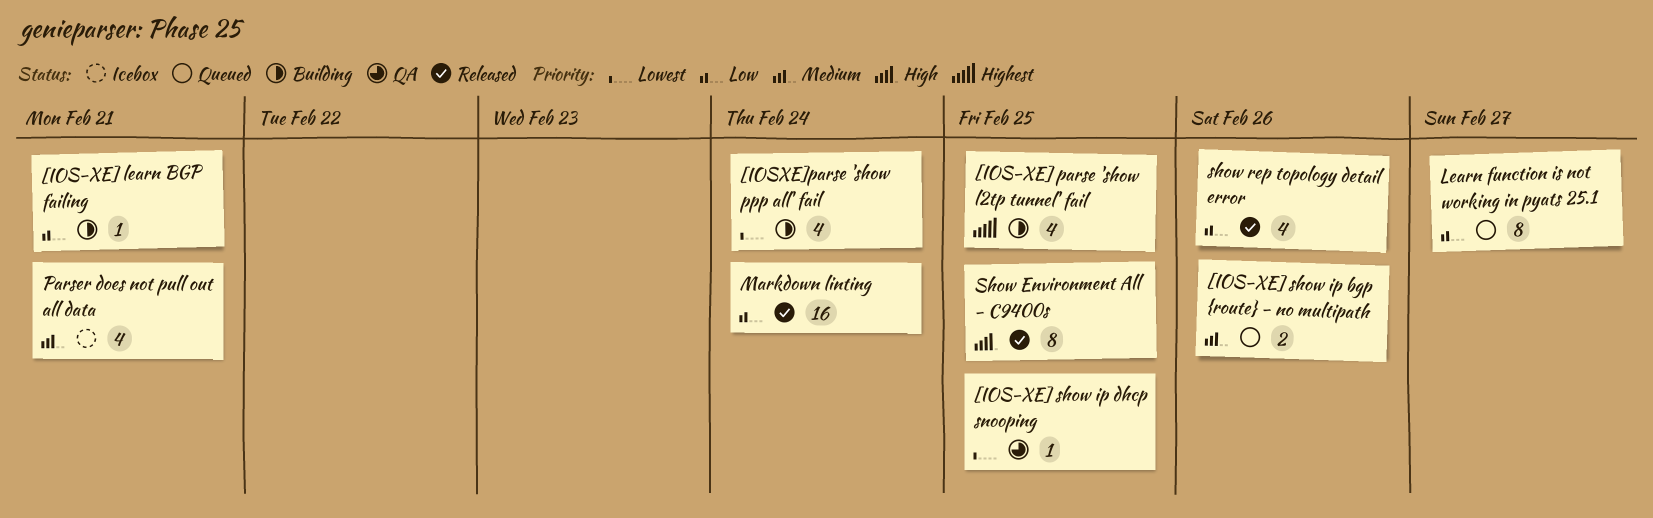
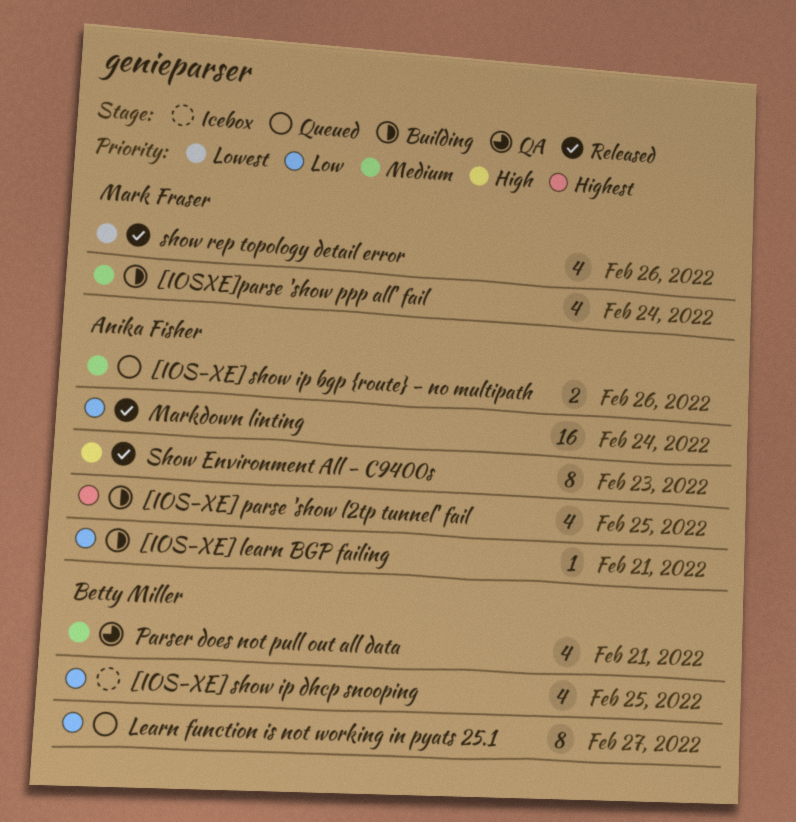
[IOS-XE] show ip dhcp snooping, status: QA -> Icebox
[IOS-XE] show ip dhcp snooping, priority: Lowest -> Low
[IOS-XE] show ip dhcp snooping, estimate: 1 -> 4
[IOSXE]parse 'show ppp all' fail, priority: Lowest -> Medium
Parser does not pull out all data, status: Icebox -> QA
Show Environment All - C9400s, due: Feb 25 -> Feb 23
show rep topology detail error, priority: Low -> Lowest

